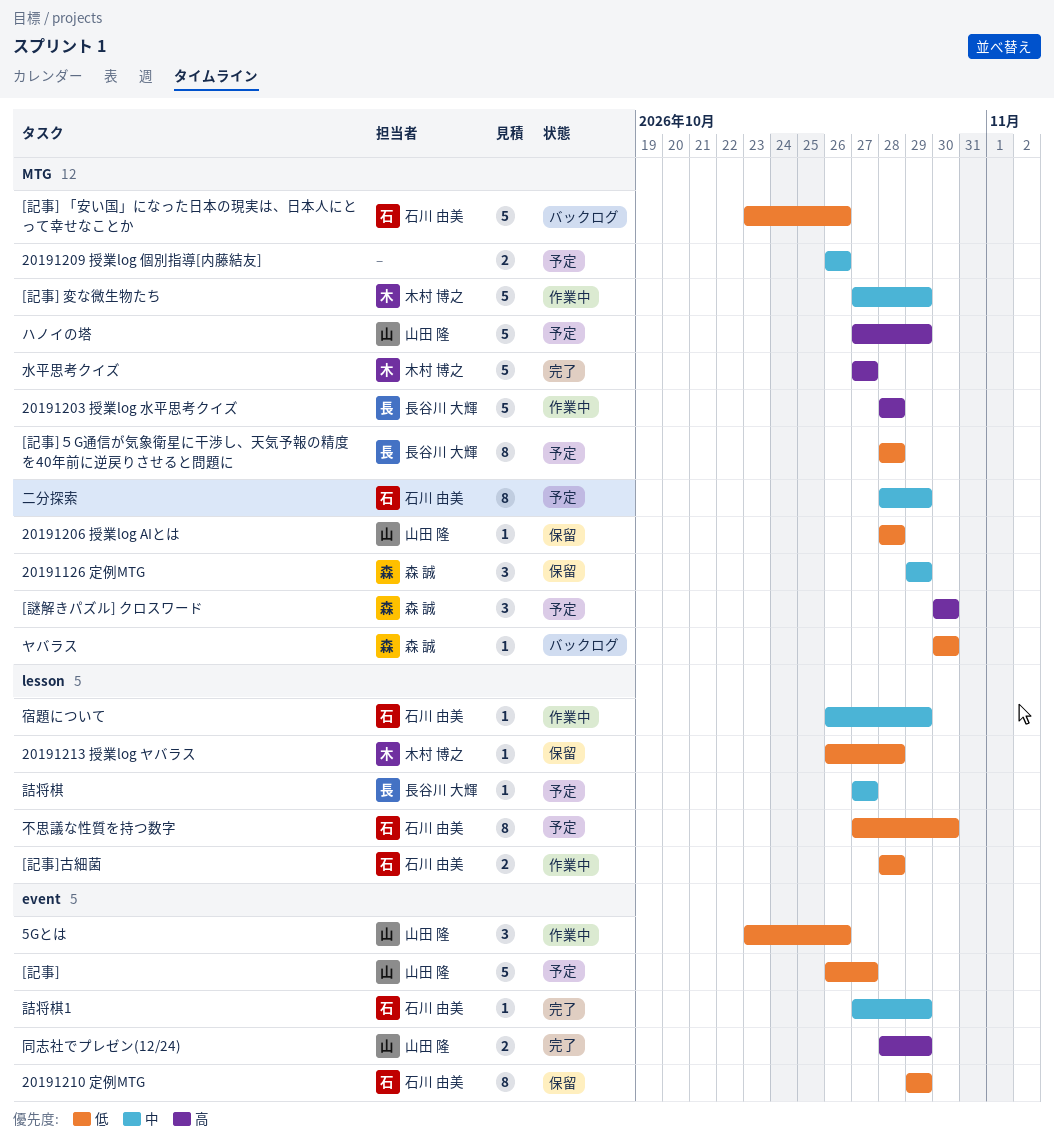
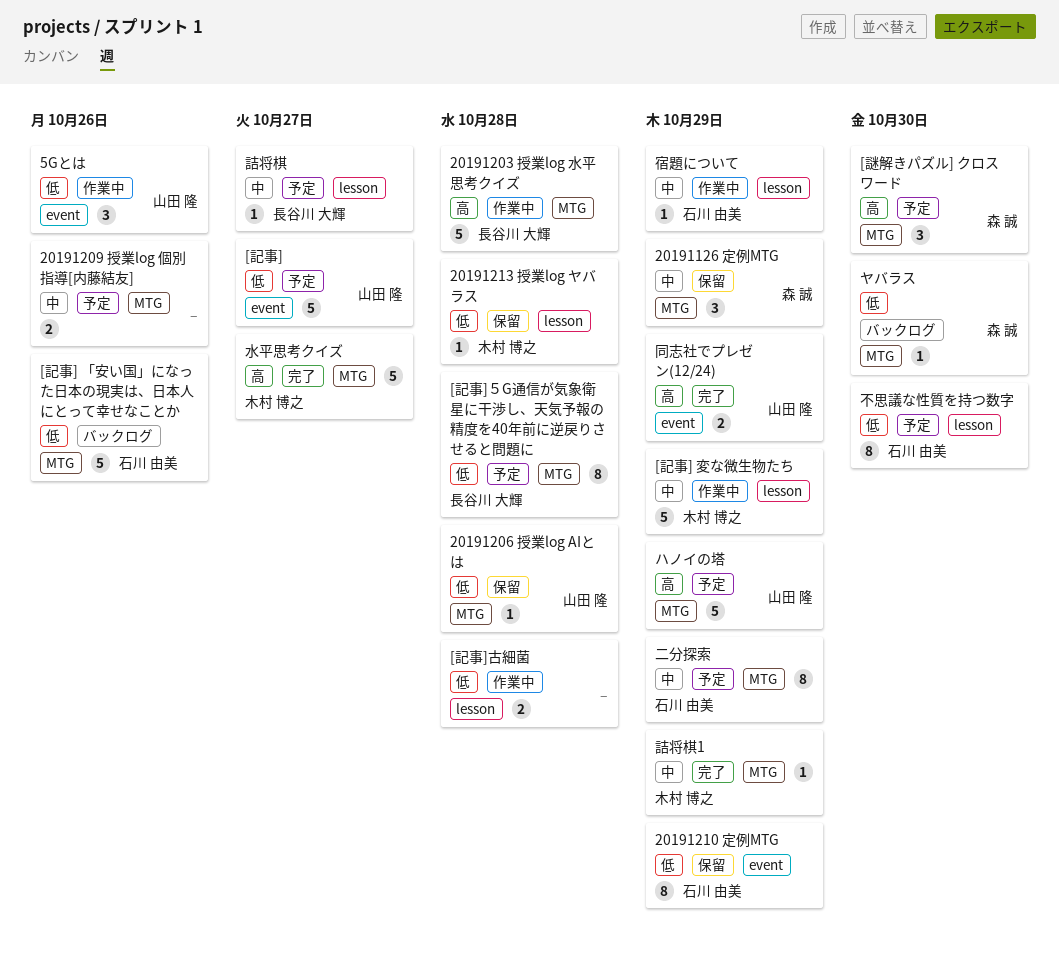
[記事] 変な微生物たち, label: MTG -> lesson
[記事]古細菌, owner: 石川 由美 -> none
詰将棋1, owner: 石川 由美 -> 木村 博之
詰将棋1, label: event -> MTG

